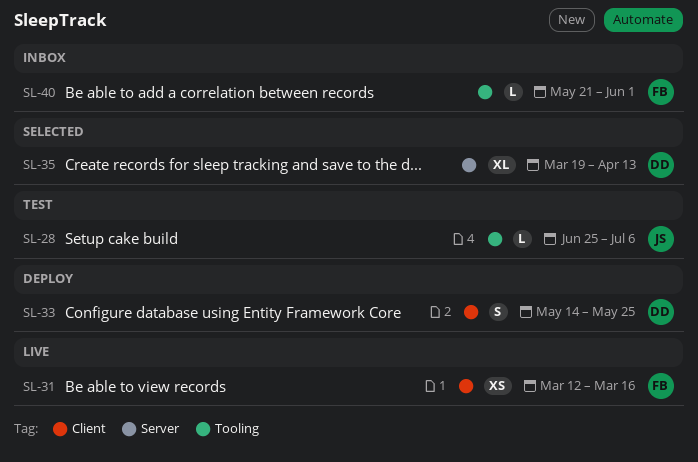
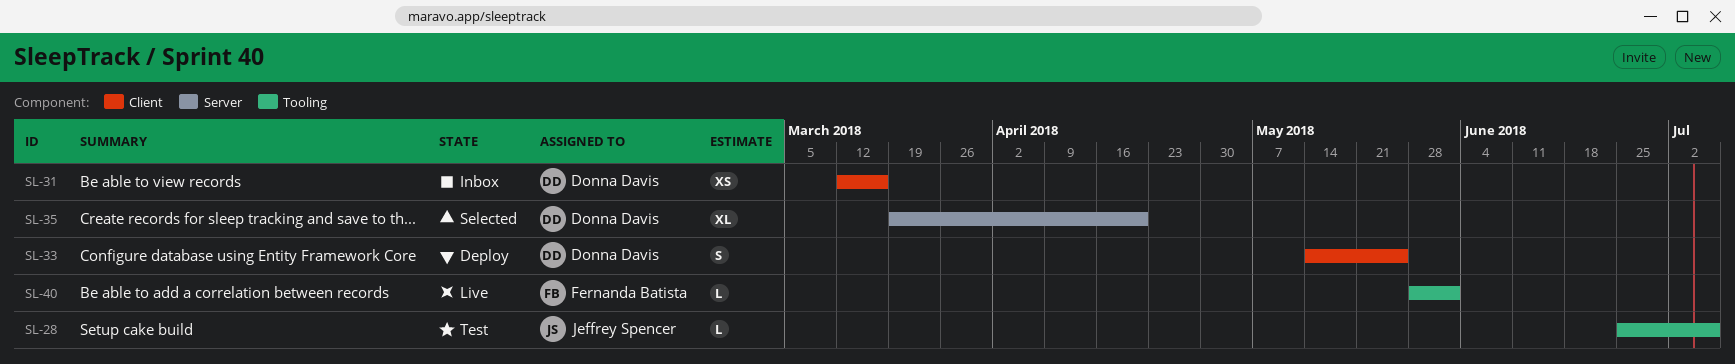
SL-31, status: Live -> Inbox
SL-31, owner: Fernanda Batista -> Donna Davis
SL-35, due: Apr 13 -> Apr 20
SL-40, status: Inbox -> Live
SL-40, start: May 21 -> May 28

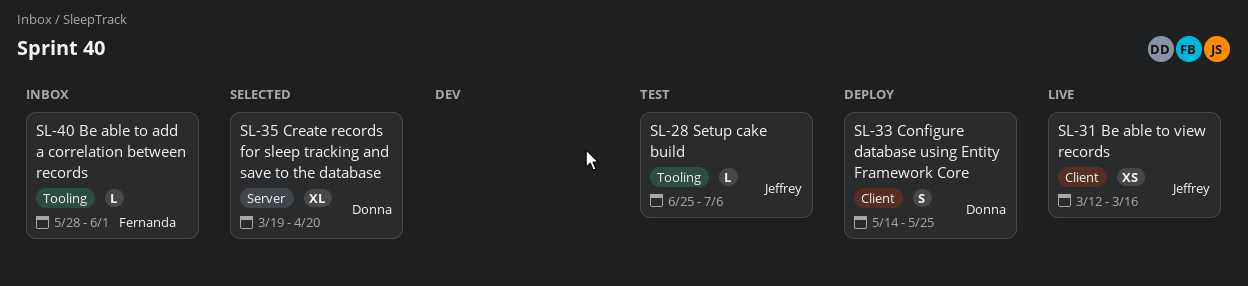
SL-31, status: Inbox -> Live
SL-31, owner: Donna Davis -> Jeffrey Spencer
SL-40, status: Live -> Inbox

